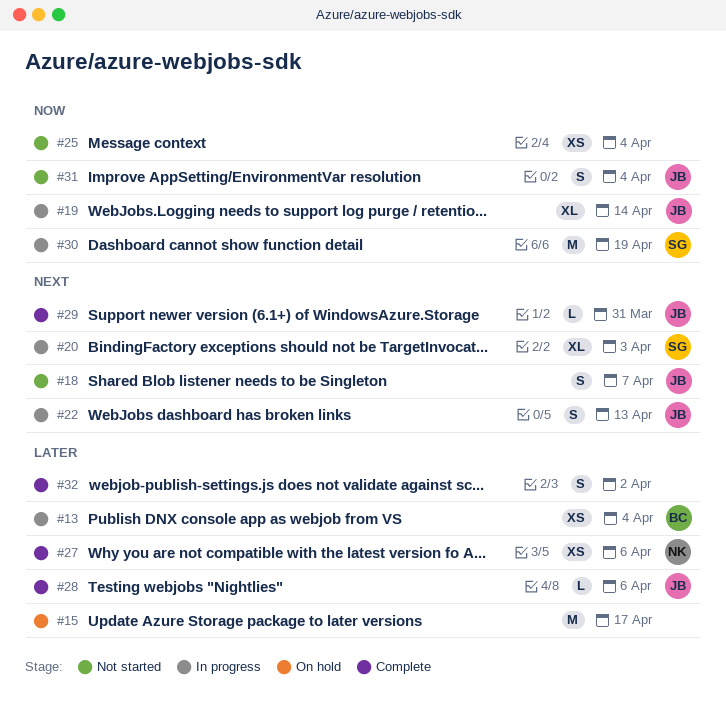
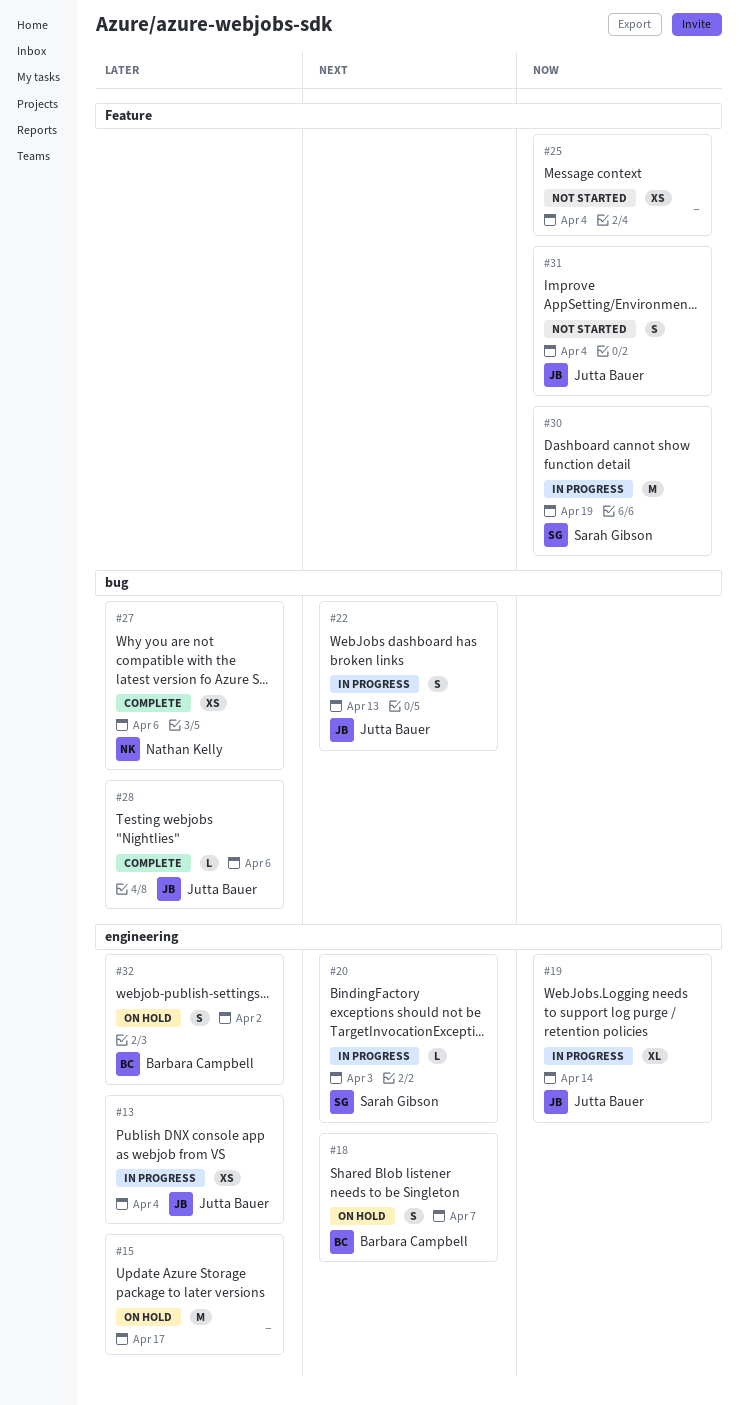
#13, owner: Barbara Campbell -> Jutta Bauer
#18, status: Not started -> On hold
#18, owner: Jutta Bauer -> Barbara Campbell
#20, estimate: XL -> L
#29: present -> none
#32, status: Complete -> On hold
#32, owner: none -> Barbara Campbell

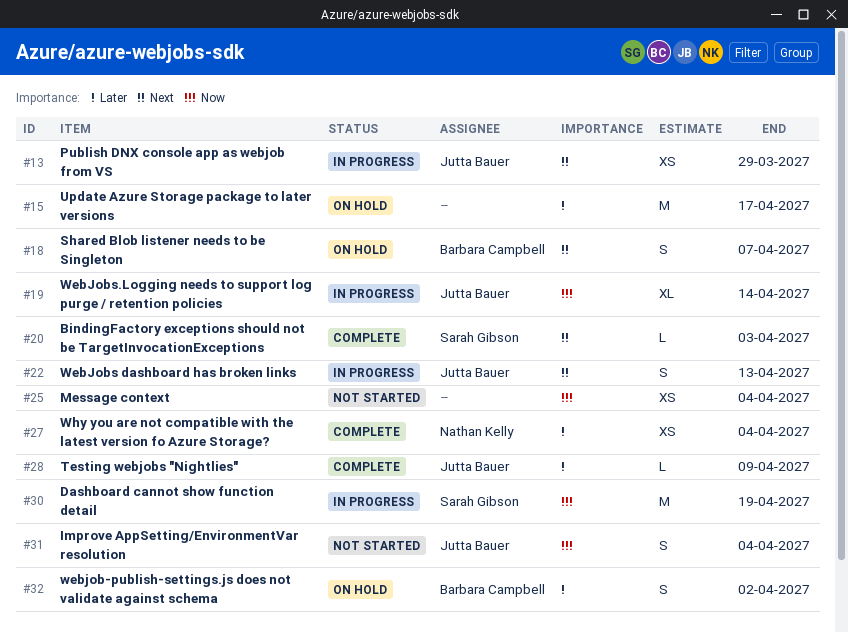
#13, priority: Later -> Next
#13, due: Apr 4 -> Mar 29
#20, status: In progress -> Complete
#27, due: Apr 6 -> Apr 4
#28, due: Apr 6 -> Apr 9

